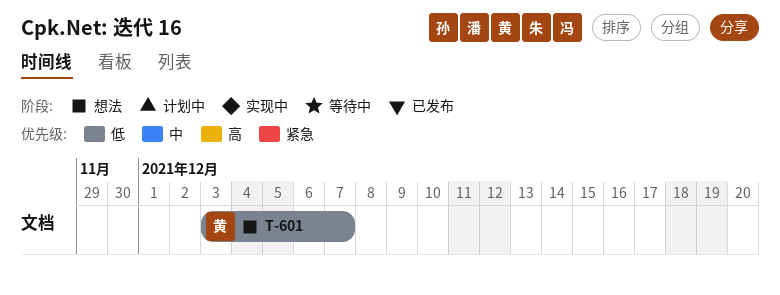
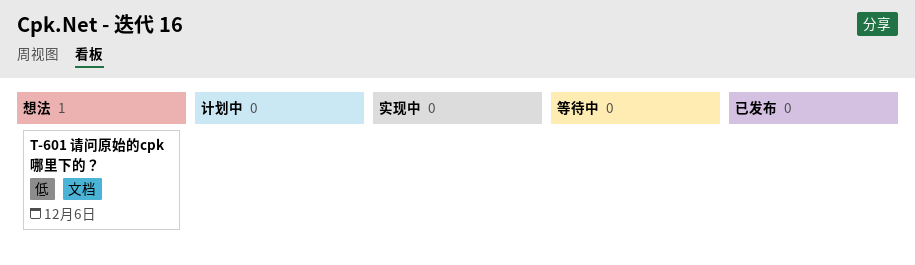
T-601, due: Dec 7 -> Dec 6

